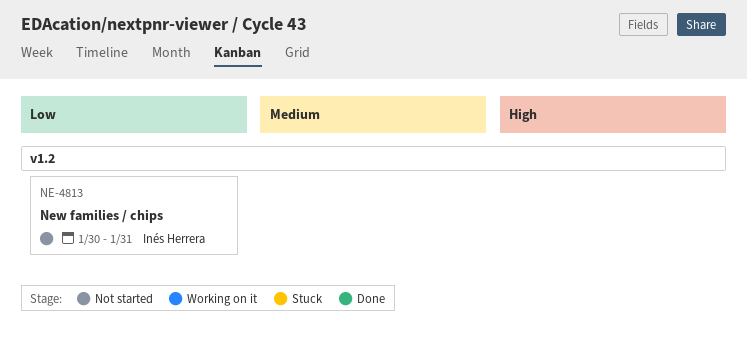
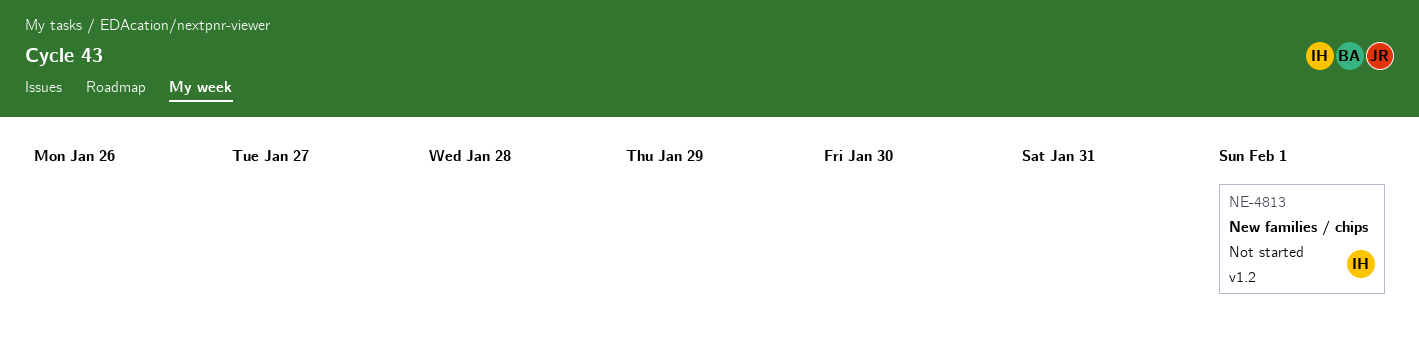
NE-4813, due: Jan 31 -> Feb 1

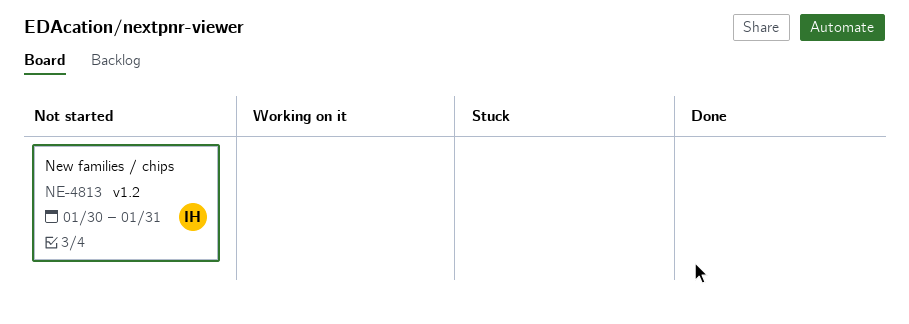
NE-4813, due: Feb 1 -> Jan 31

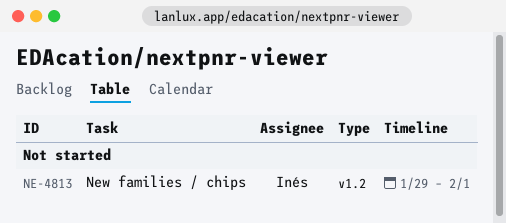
NE-4813, start: Jan 30 -> Jan 29
NE-4813, due: Jan 31 -> Feb 1

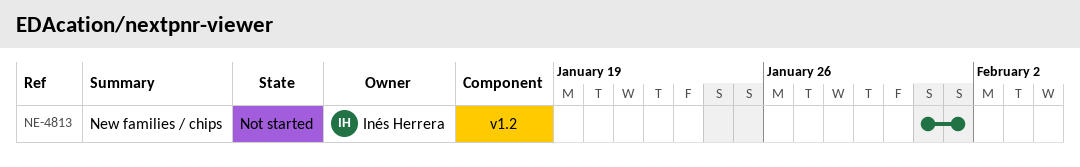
NE-4813, start: Jan 29 -> Jan 31

